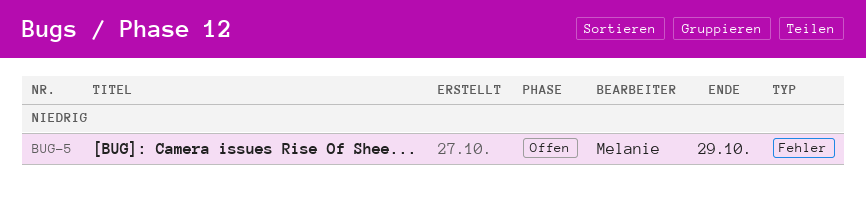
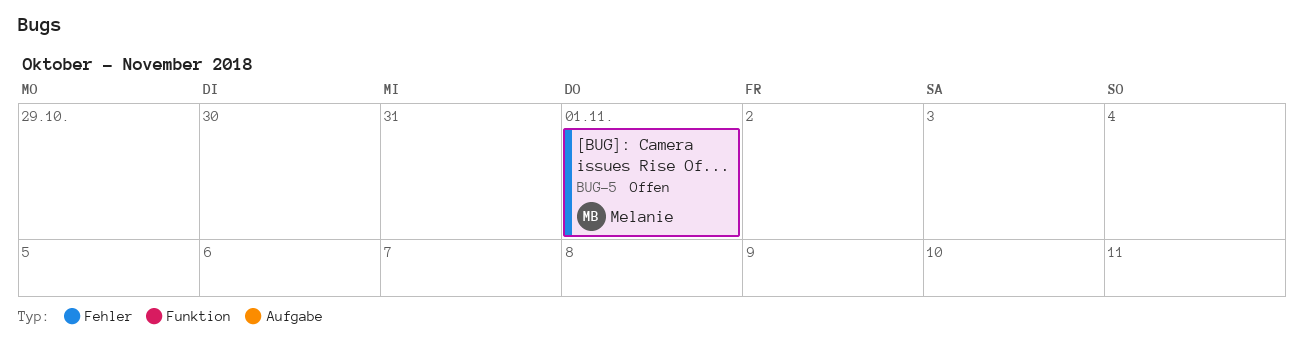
BUG-5, due: Oct 29 -> Nov 1

